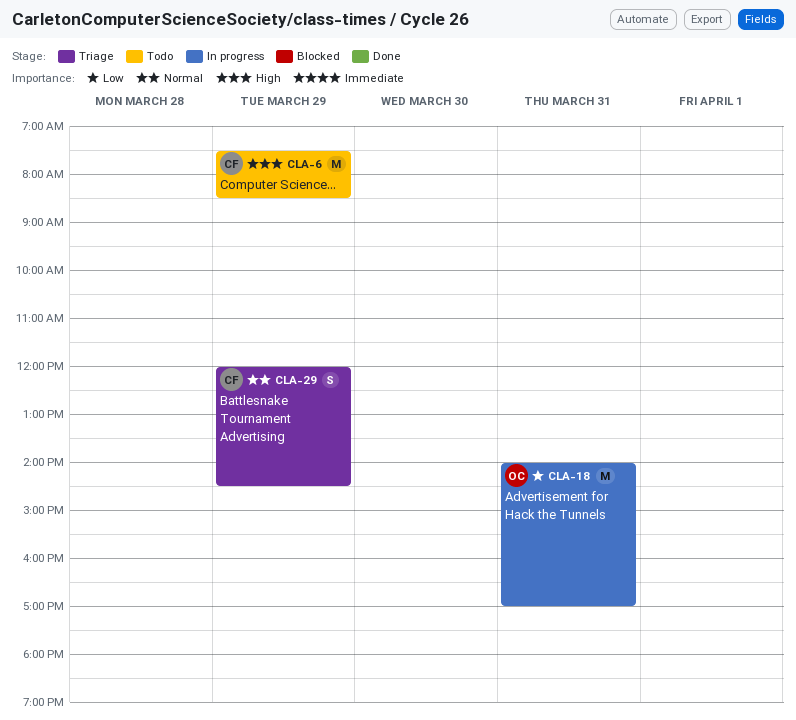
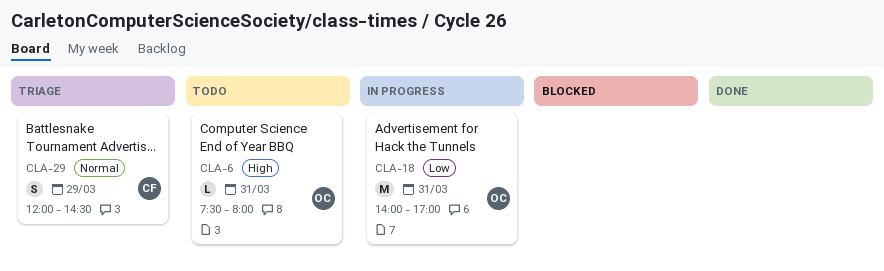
CLA-6, owner: CF -> OC
CLA-6, estimate: M -> L
CLA-6, day: Mar 29 -> Mar 31
CLA-6, ends: 08:30 -> 08:00

